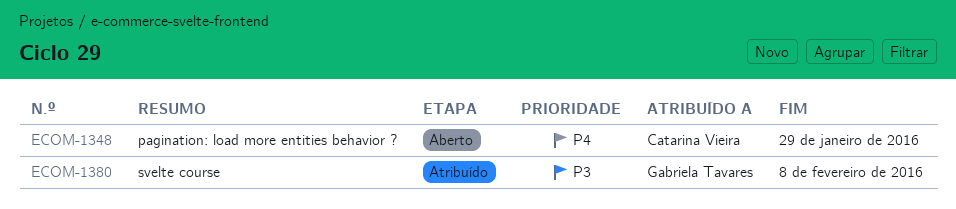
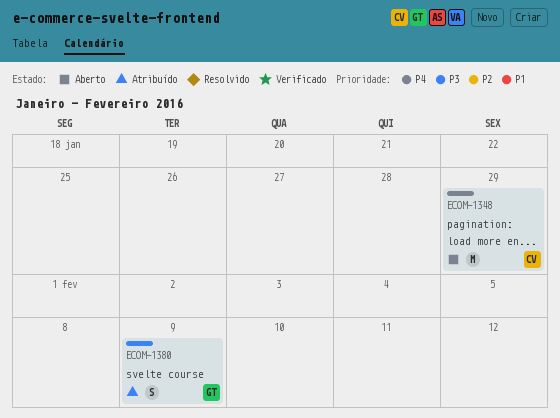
ECOM-1380, due: Feb 8 -> Feb 9

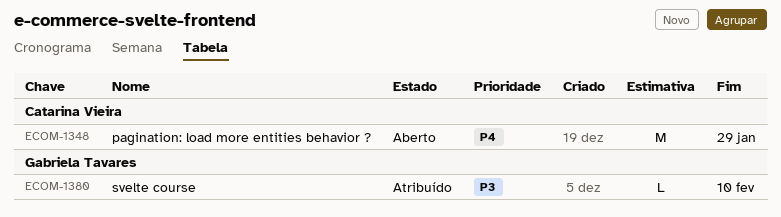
ECOM-1380, estimate: S -> L
ECOM-1380, due: Feb 9 -> Feb 10

